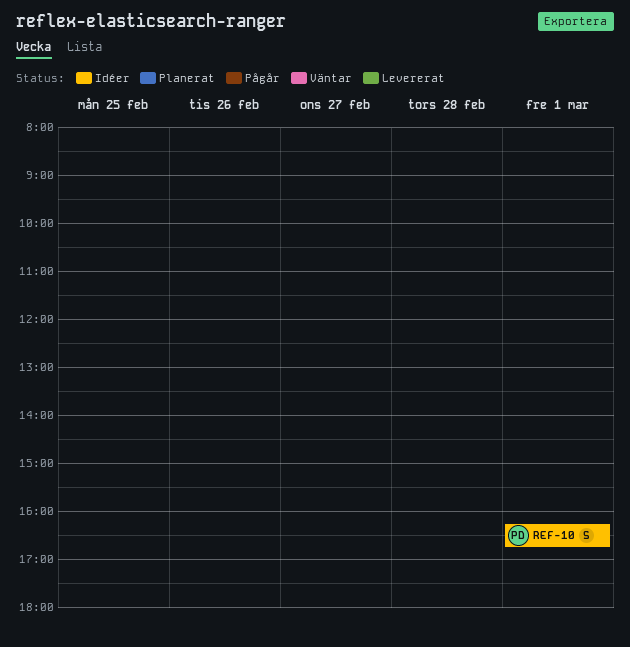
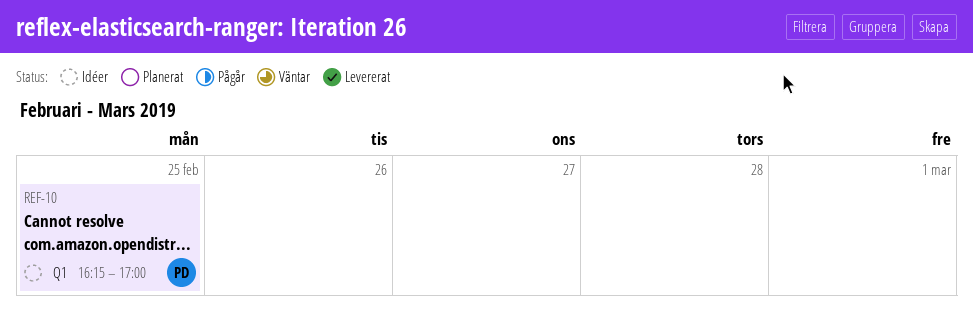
REF-10, day: Mar 1 -> Feb 25
REF-10, ends: 16:45 -> 17:00

